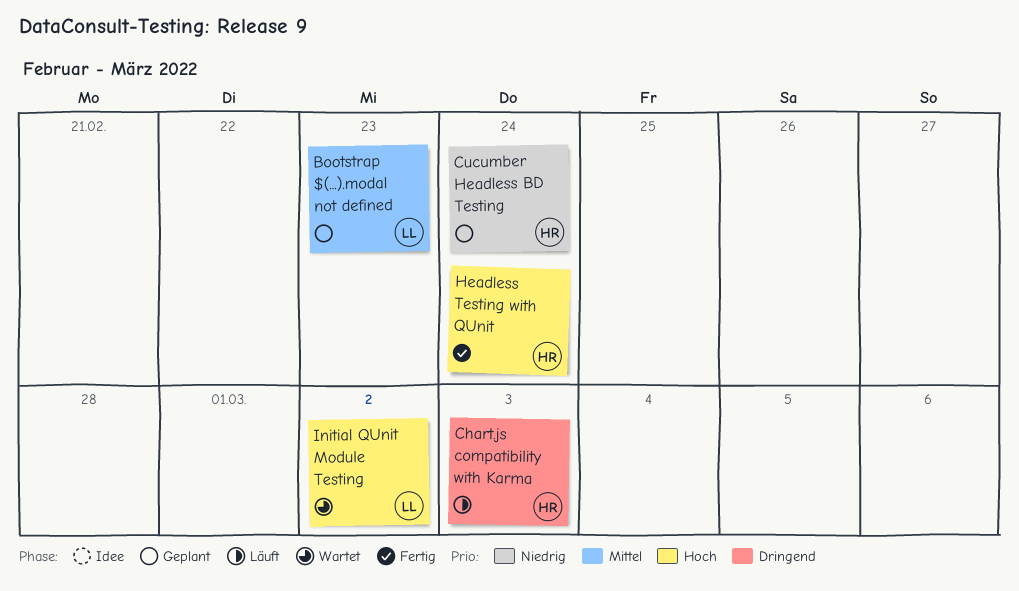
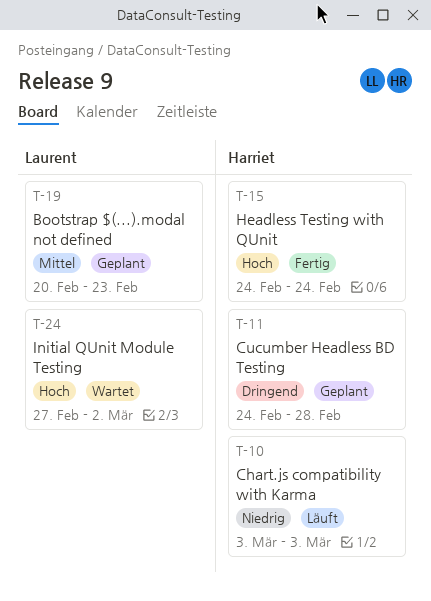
Chart.js compatibility with Karma, priority: Dringend -> Niedrig
Cucumber Headless BD Testing, priority: Niedrig -> Dringend
Cucumber Headless BD Testing, due: Feb 24 -> Feb 28

